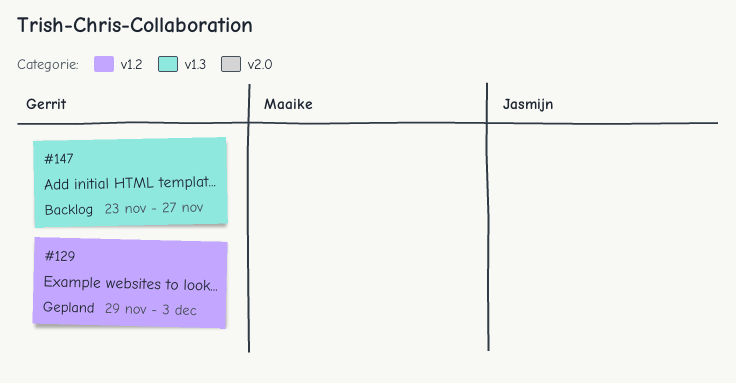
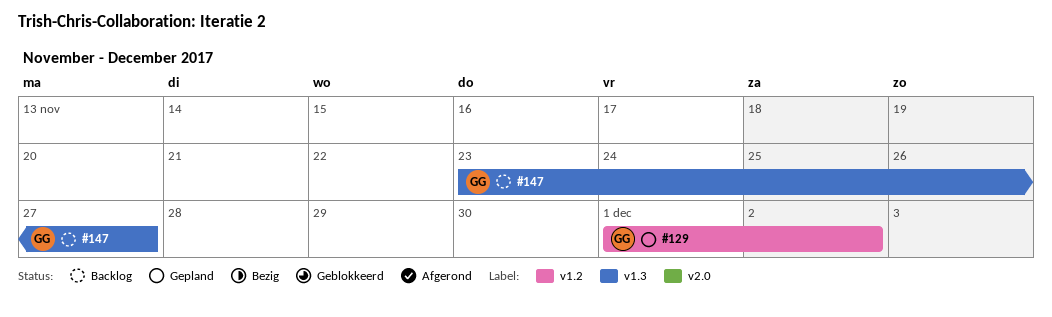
#129, start: Nov 29 -> Dec 1
#129, due: Dec 3 -> Dec 2

